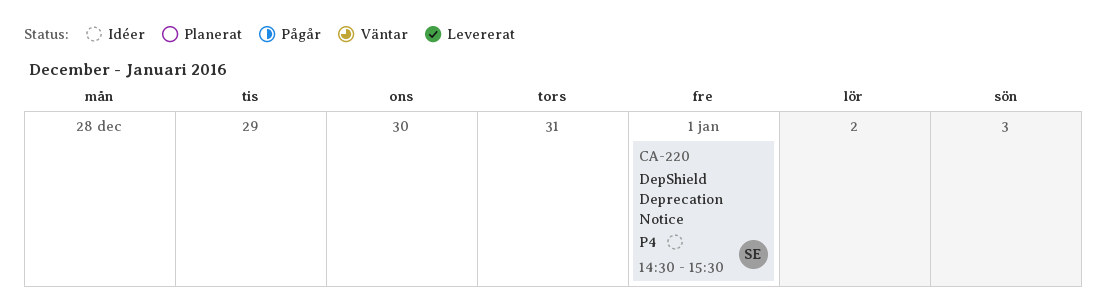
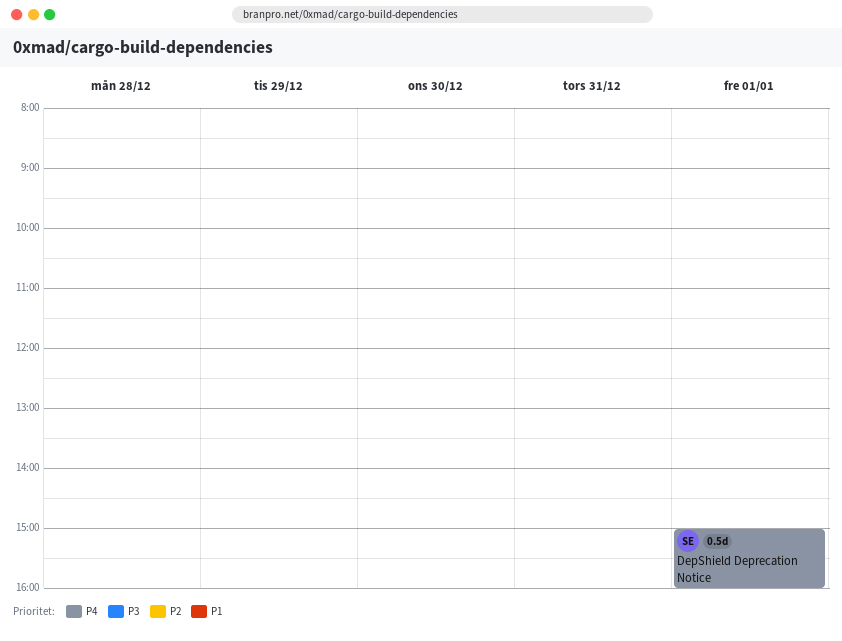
DepShield Deprecation Notice, begins: 14:30 -> 15:00
DepShield Deprecation Notice, ends: 15:30 -> 16:00

